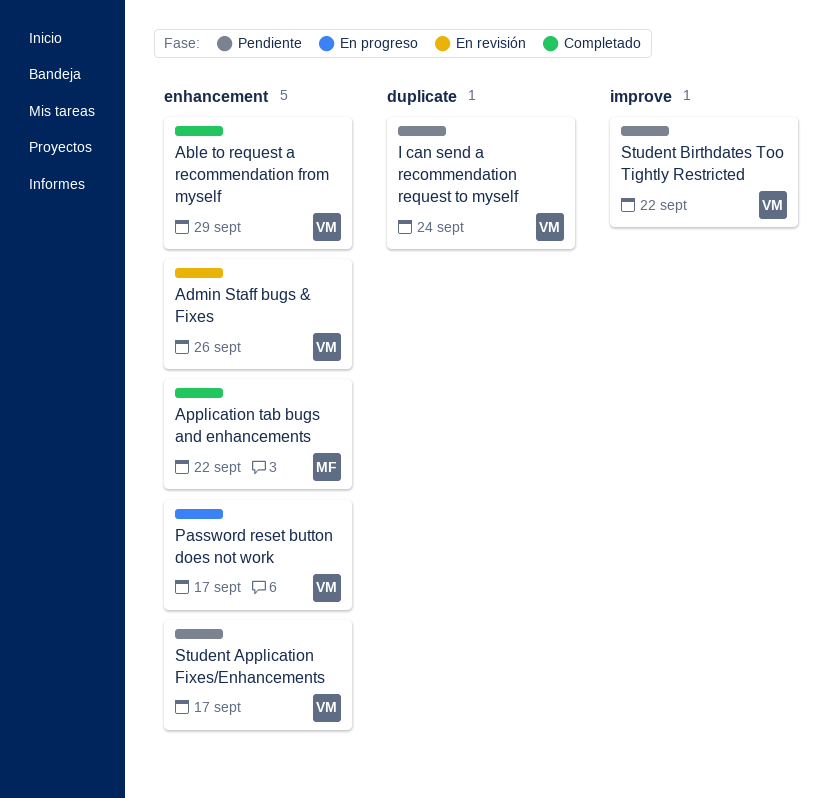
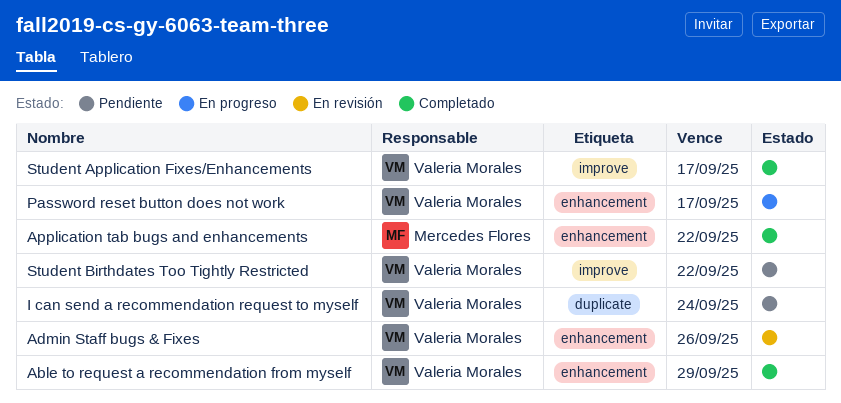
Student Application Fixes/Enhancements, status: Pendiente -> Completado
Student Application Fixes/Enhancements, label: enhancement -> improve

